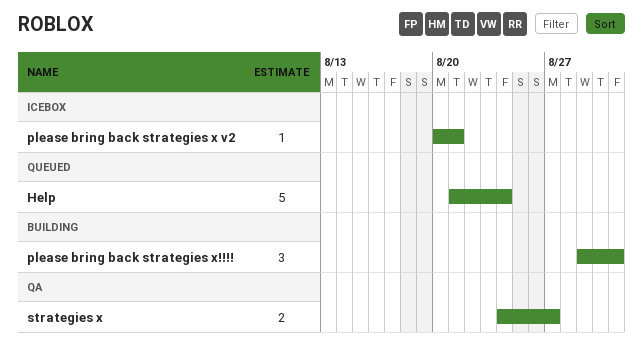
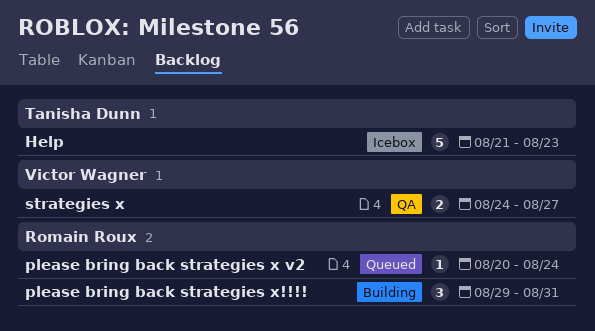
Help, status: Queued -> Icebox
Help, due: Aug 24 -> Aug 23
please bring back strategies x v2, status: Icebox -> Queued
please bring back strategies x v2, due: Aug 21 -> Aug 24

